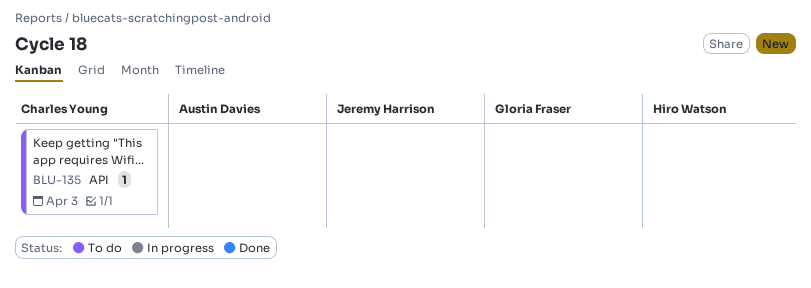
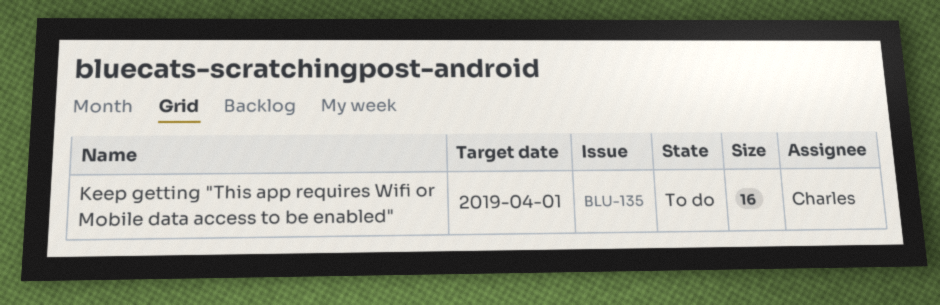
BLU-135, estimate: 1 -> 16
BLU-135, due: Apr 3 -> Apr 1

